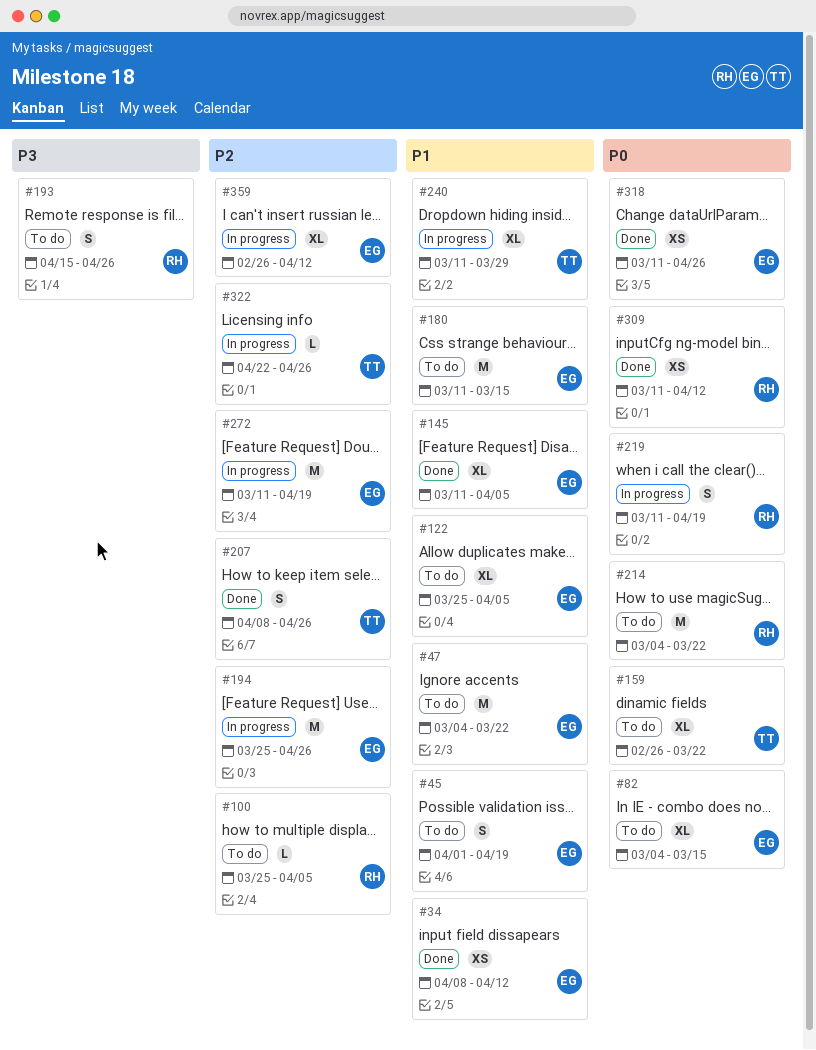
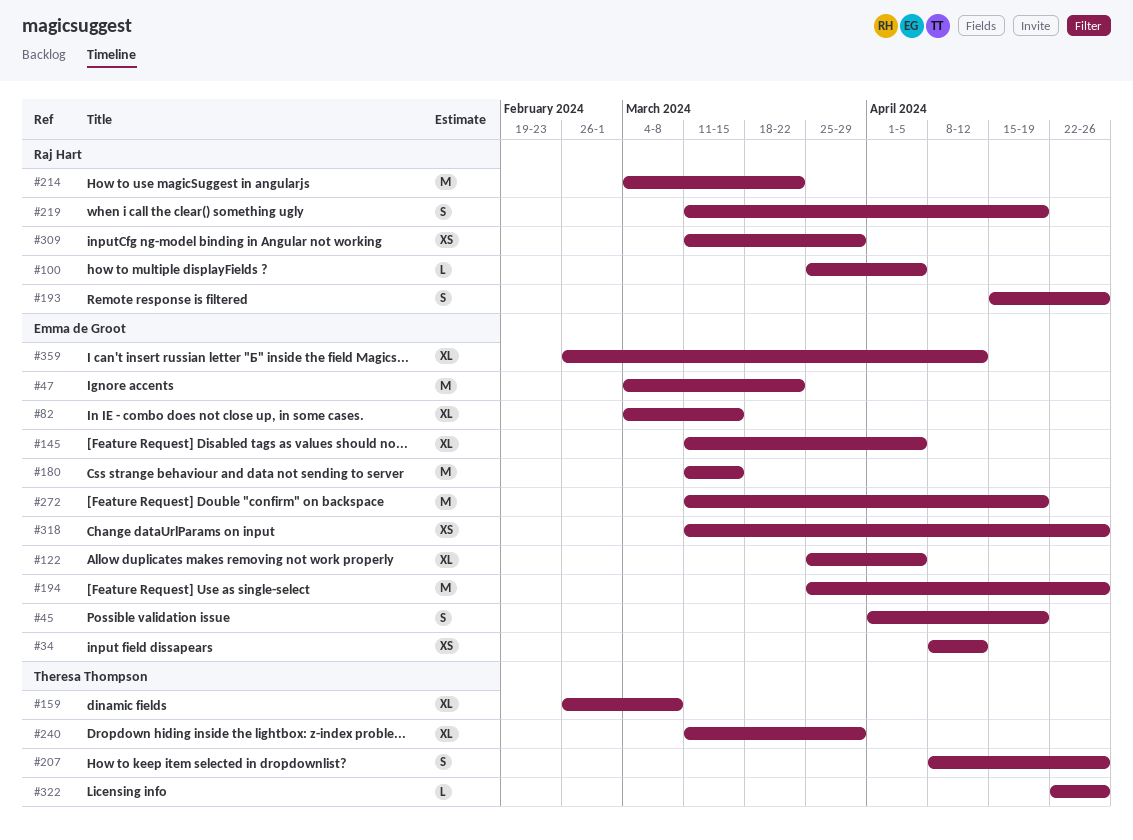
#159, due: Mar 22 -> Mar 8
#309, due: Apr 12 -> Mar 29

